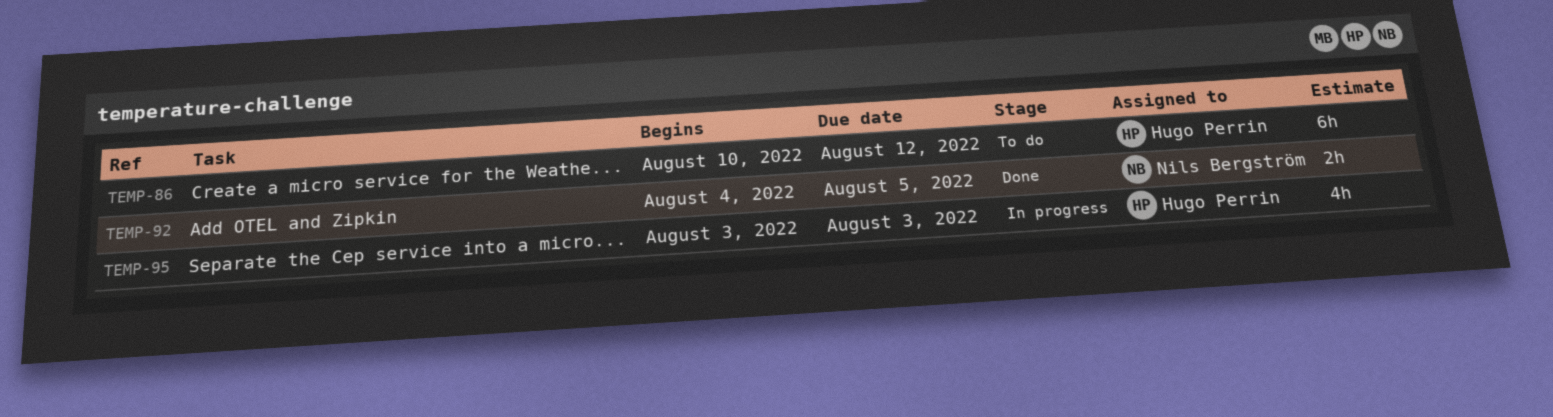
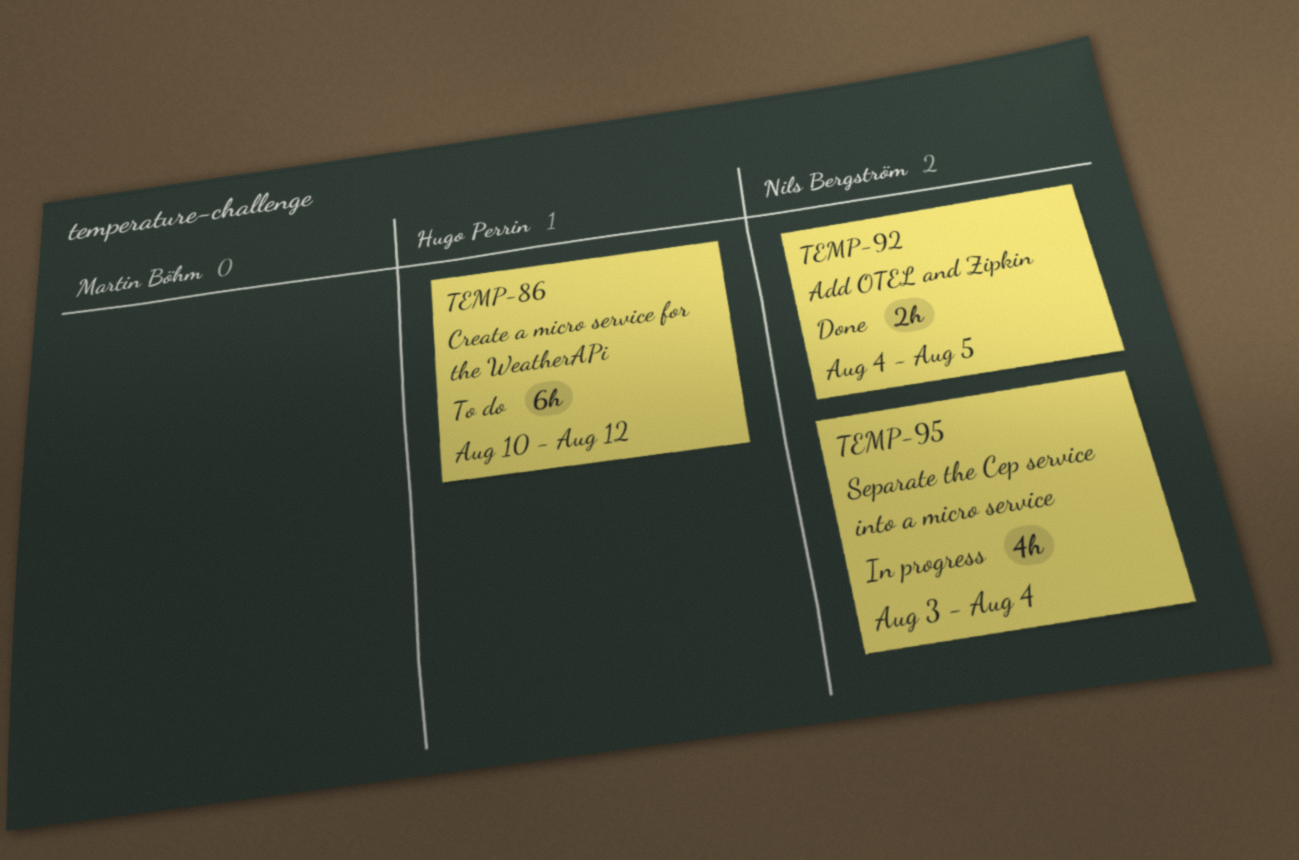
TEMP-95, owner: Hugo Perrin -> Nils Bergström
TEMP-95, due: Aug 3 -> Aug 4

